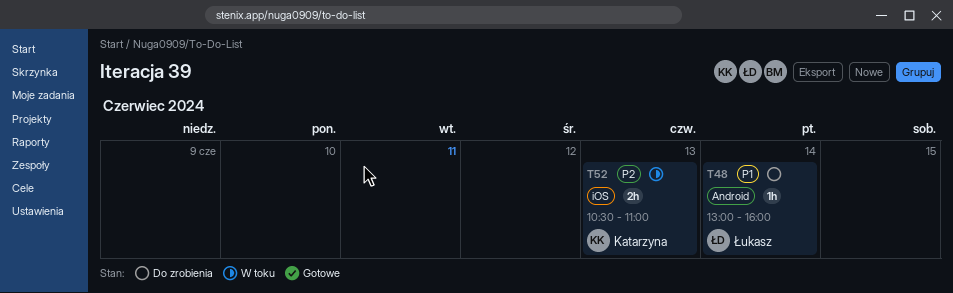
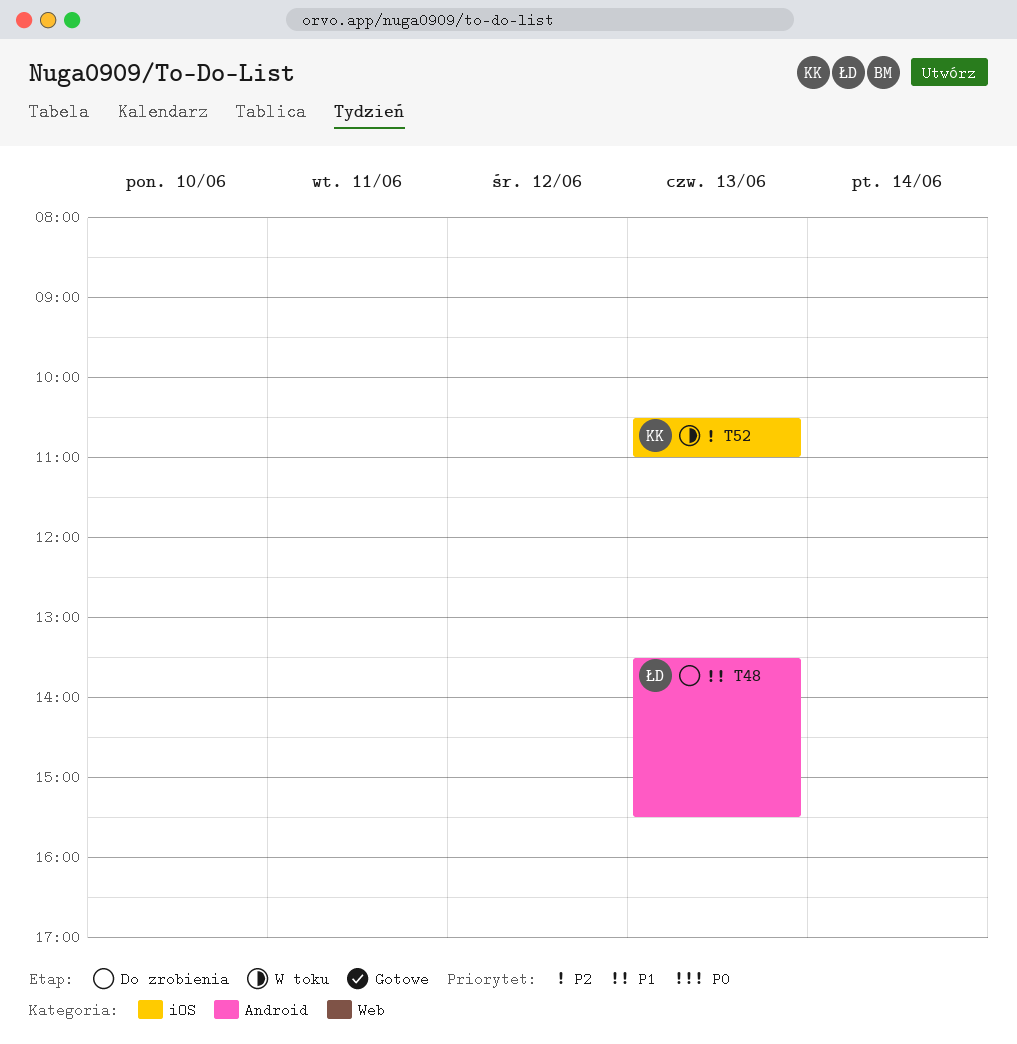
T48, day: Jun 14 -> Jun 13
T48, begins: 13:00 -> 13:30
T48, ends: 16:00 -> 15:30

